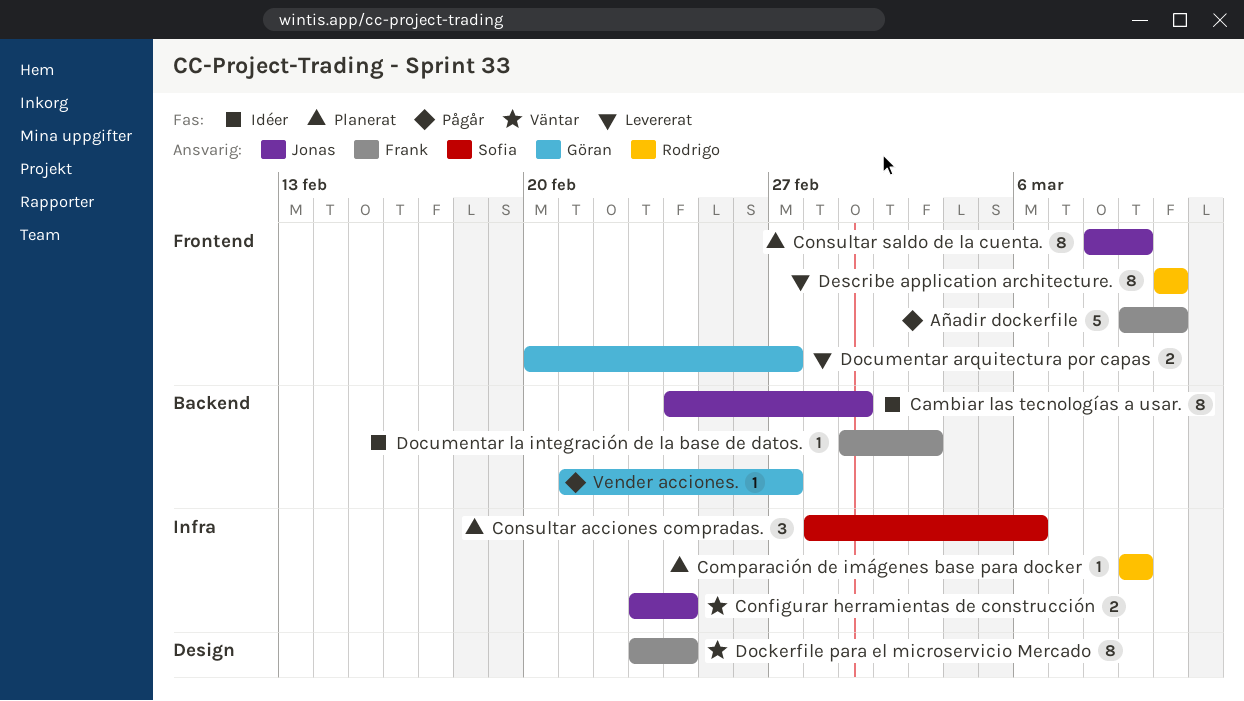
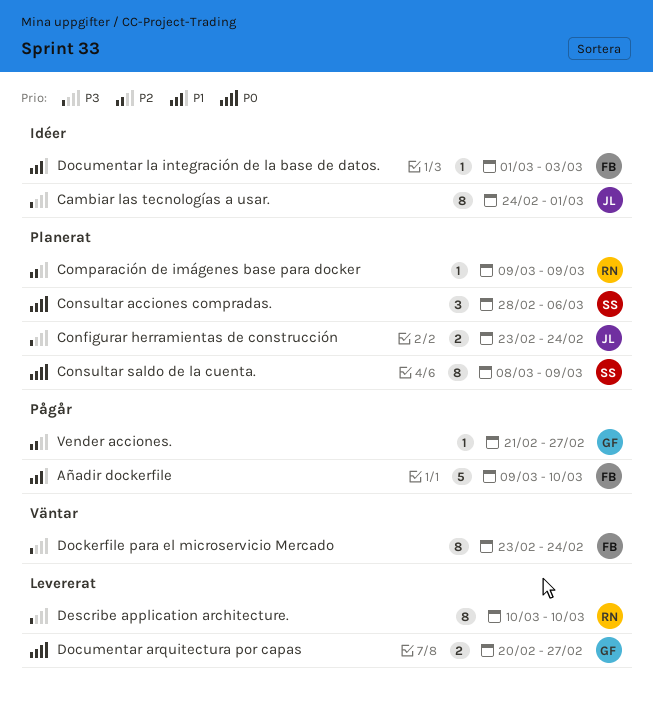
Configurar herramientas de construcción, status: Väntar -> Planerat
Consultar saldo de la cuenta., owner: Jonas -> Sofia

